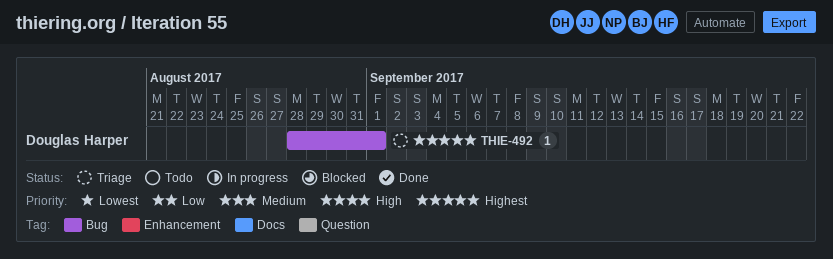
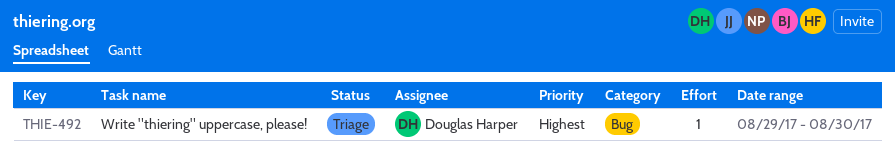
THIE-492, start: Aug 28 -> Aug 29
THIE-492, due: Sep 1 -> Aug 30

